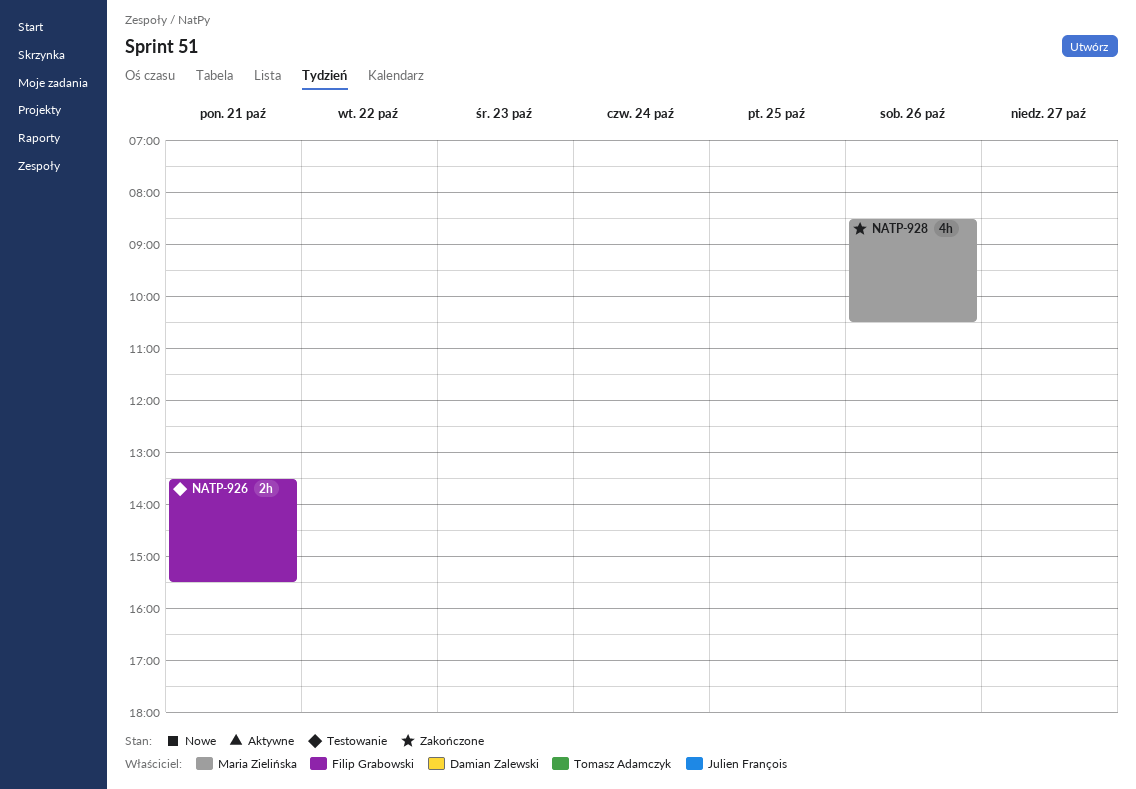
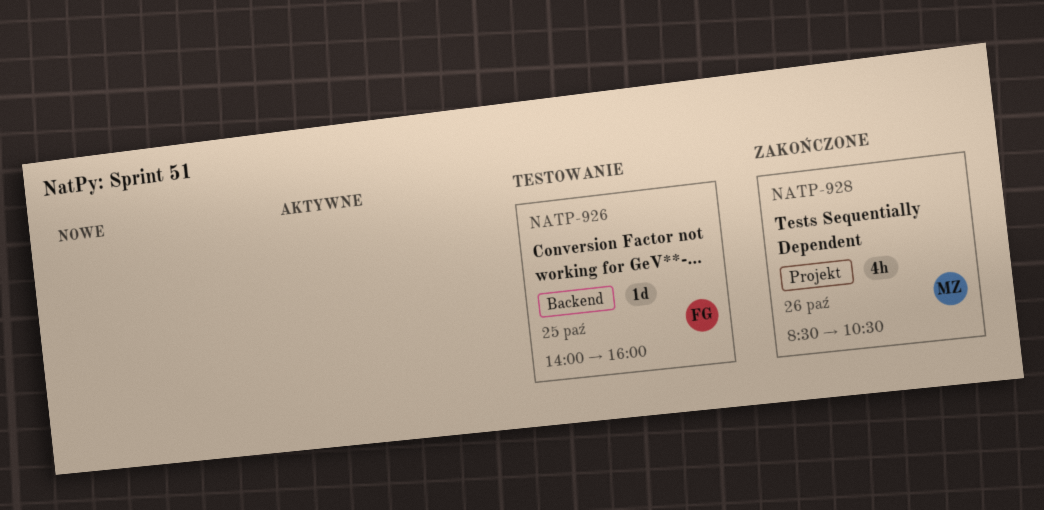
NATP-926, estimate: 2h -> 1d
NATP-926, day: Oct 21 -> Oct 25
NATP-926, begins: 13:30 -> 14:00
NATP-926, ends: 15:30 -> 16:00

